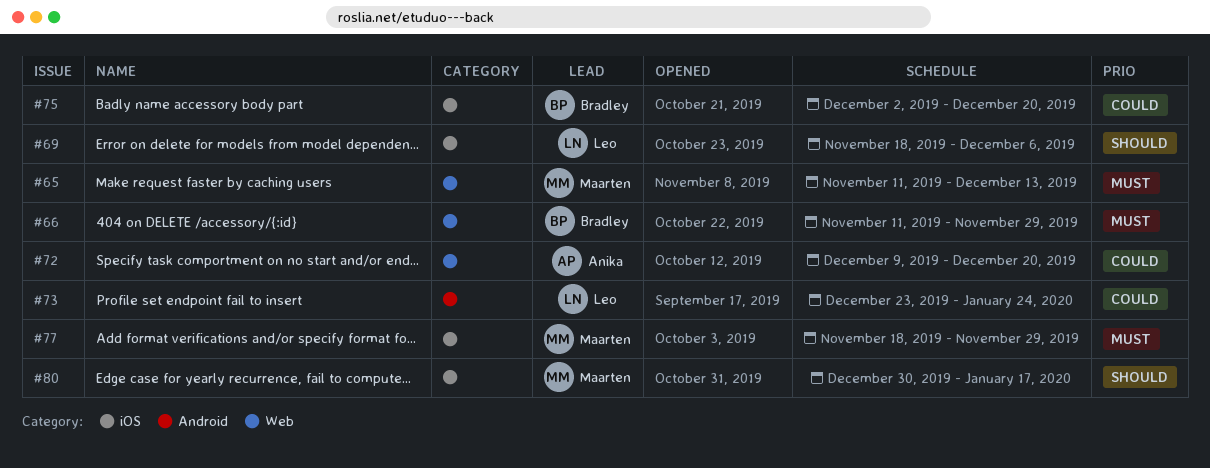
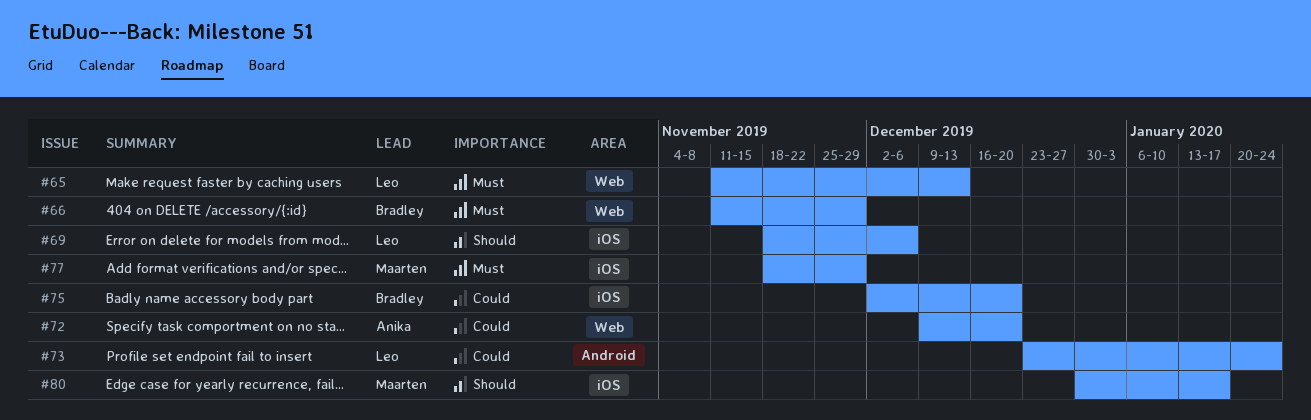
#65, owner: Maarten -> Leo

